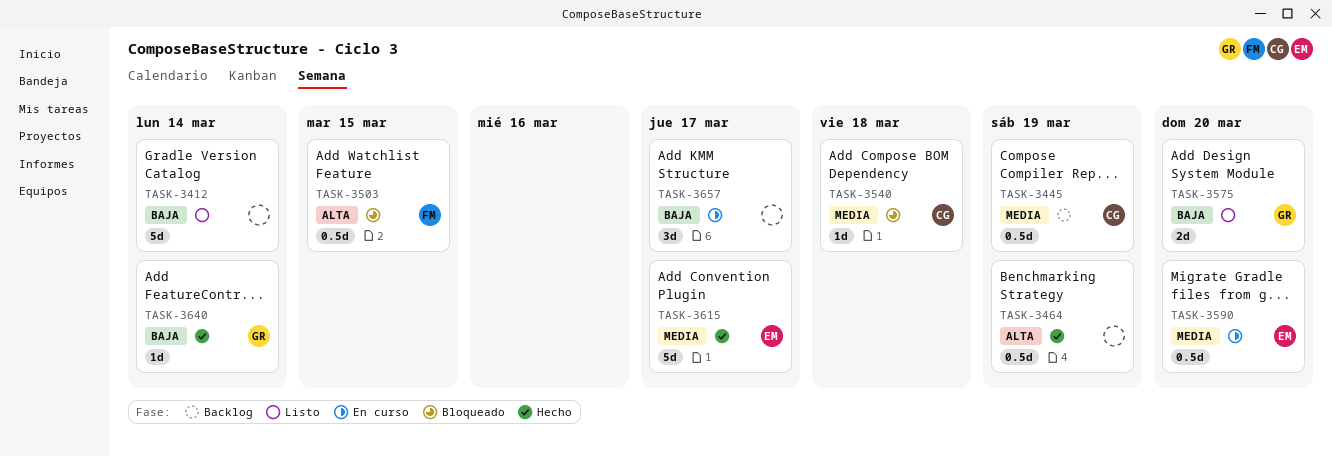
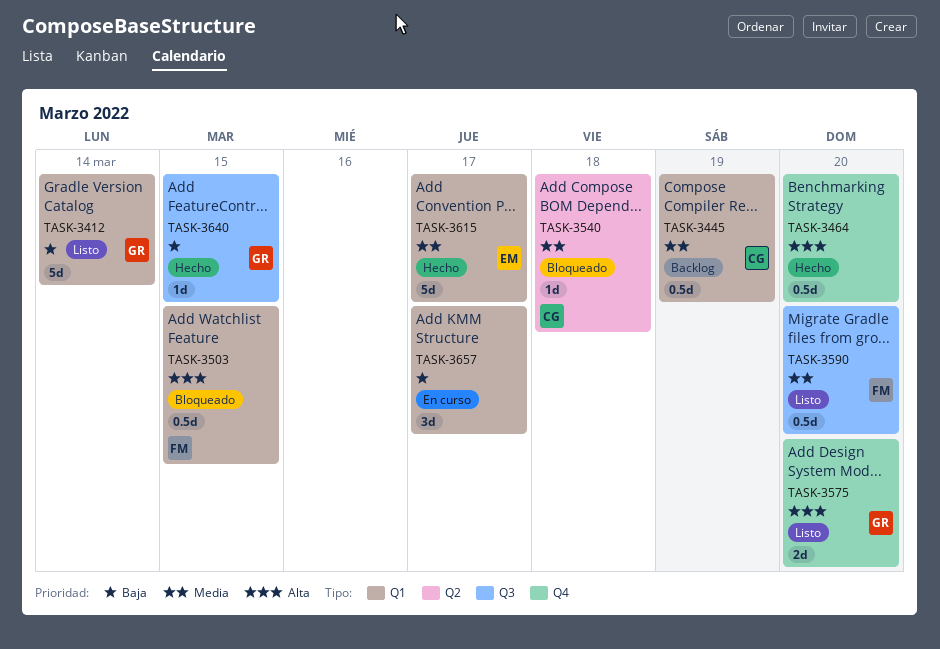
TASK-3412, owner: none -> GR
TASK-3464, due: Mar 19 -> Mar 20
TASK-3575, priority: Baja -> Alta
TASK-3590, status: En curso -> Listo
TASK-3590, owner: EM -> FM
TASK-3640, due: Mar 14 -> Mar 15

